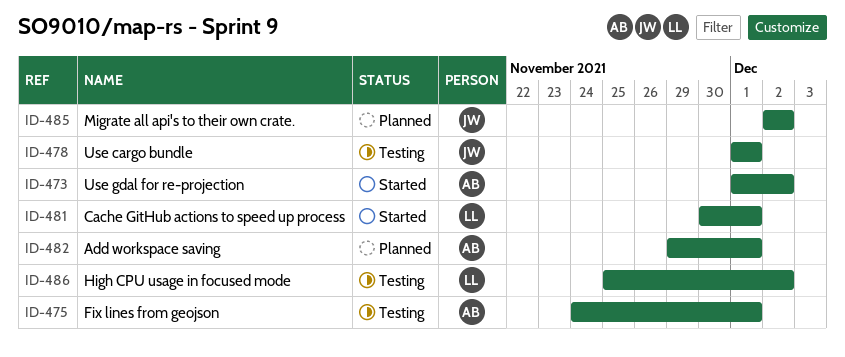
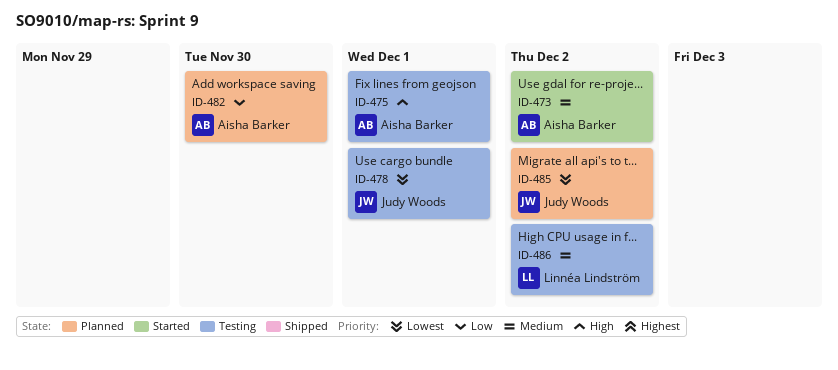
ID-481: present -> none
ID-482, due: Dec 1 -> Nov 30

